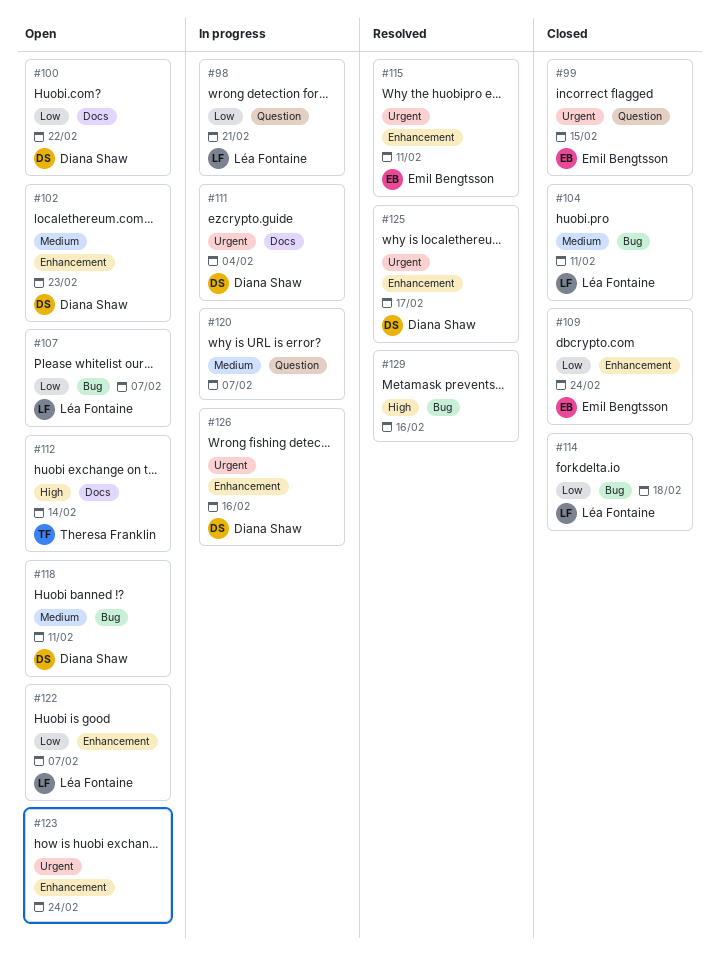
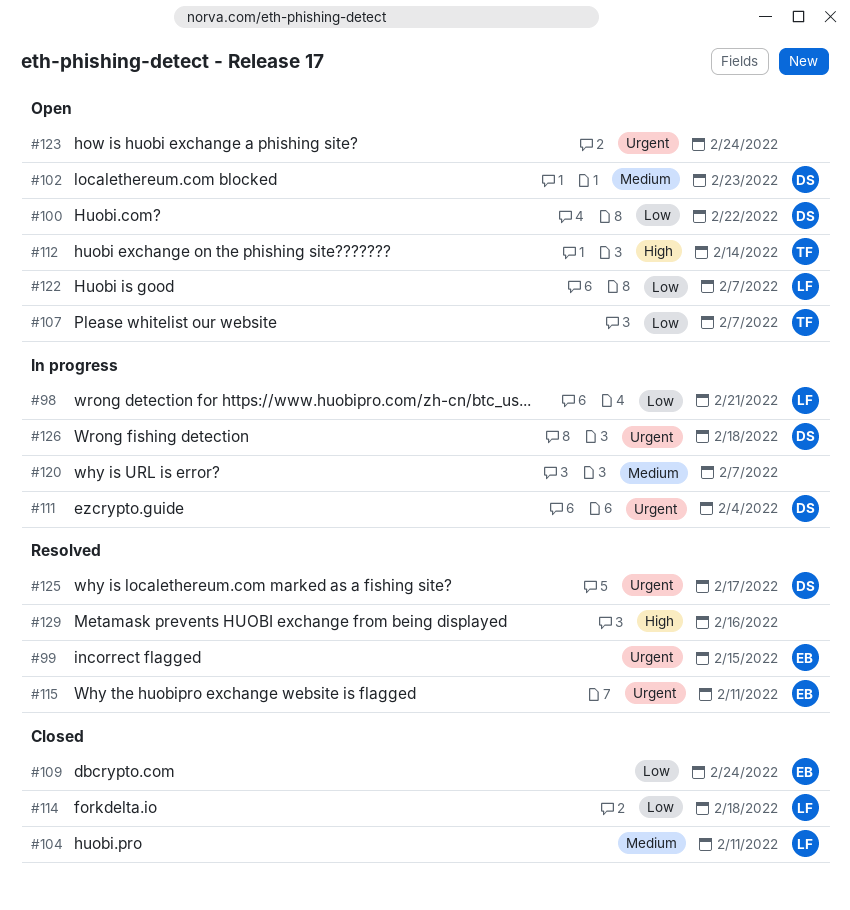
#99, status: Closed -> Resolved
#107, owner: Léa Fontaine -> Theresa Franklin
#118: present -> none
#126, due: Feb 16 -> Feb 18

